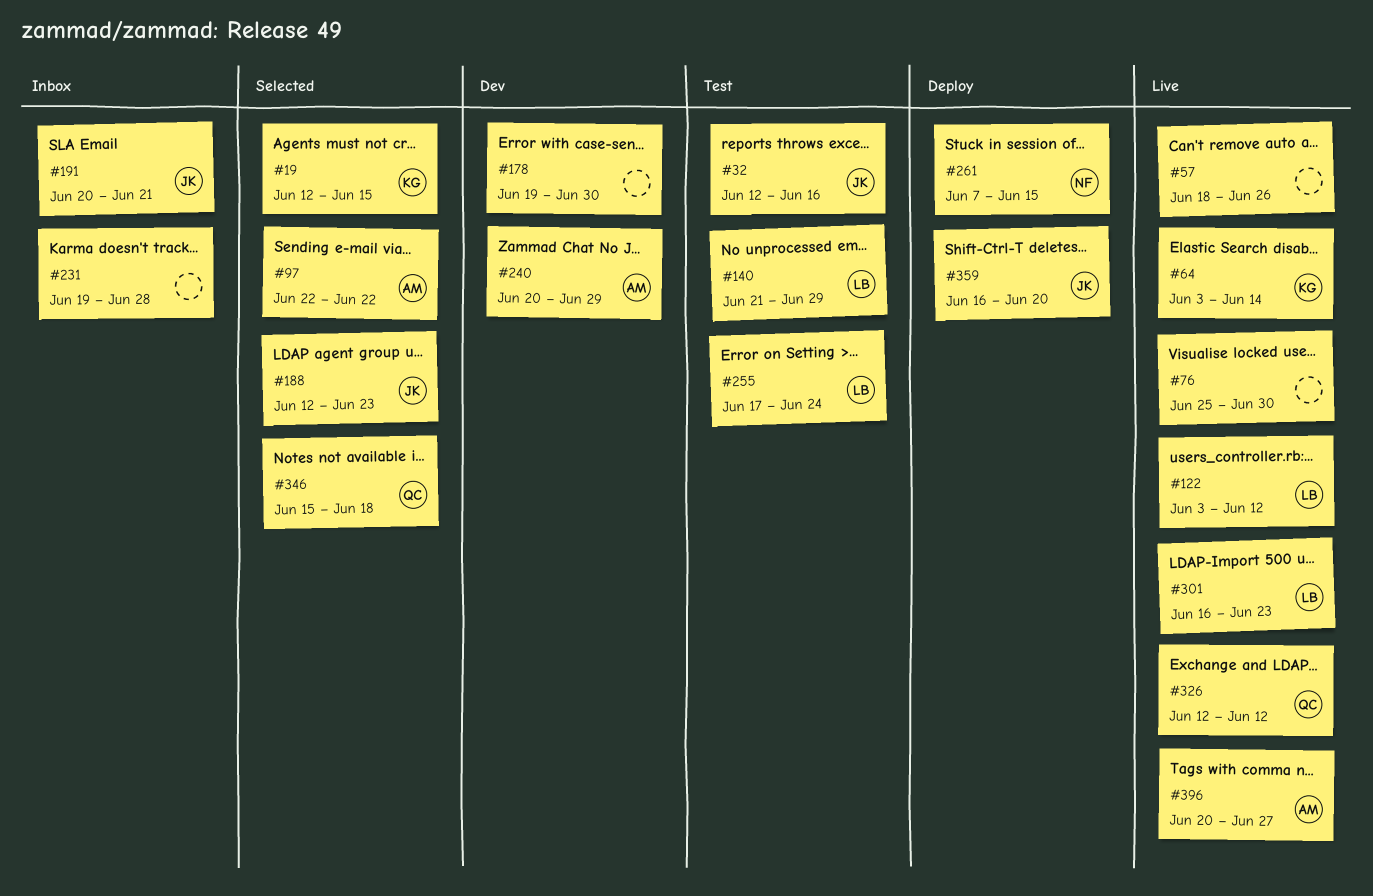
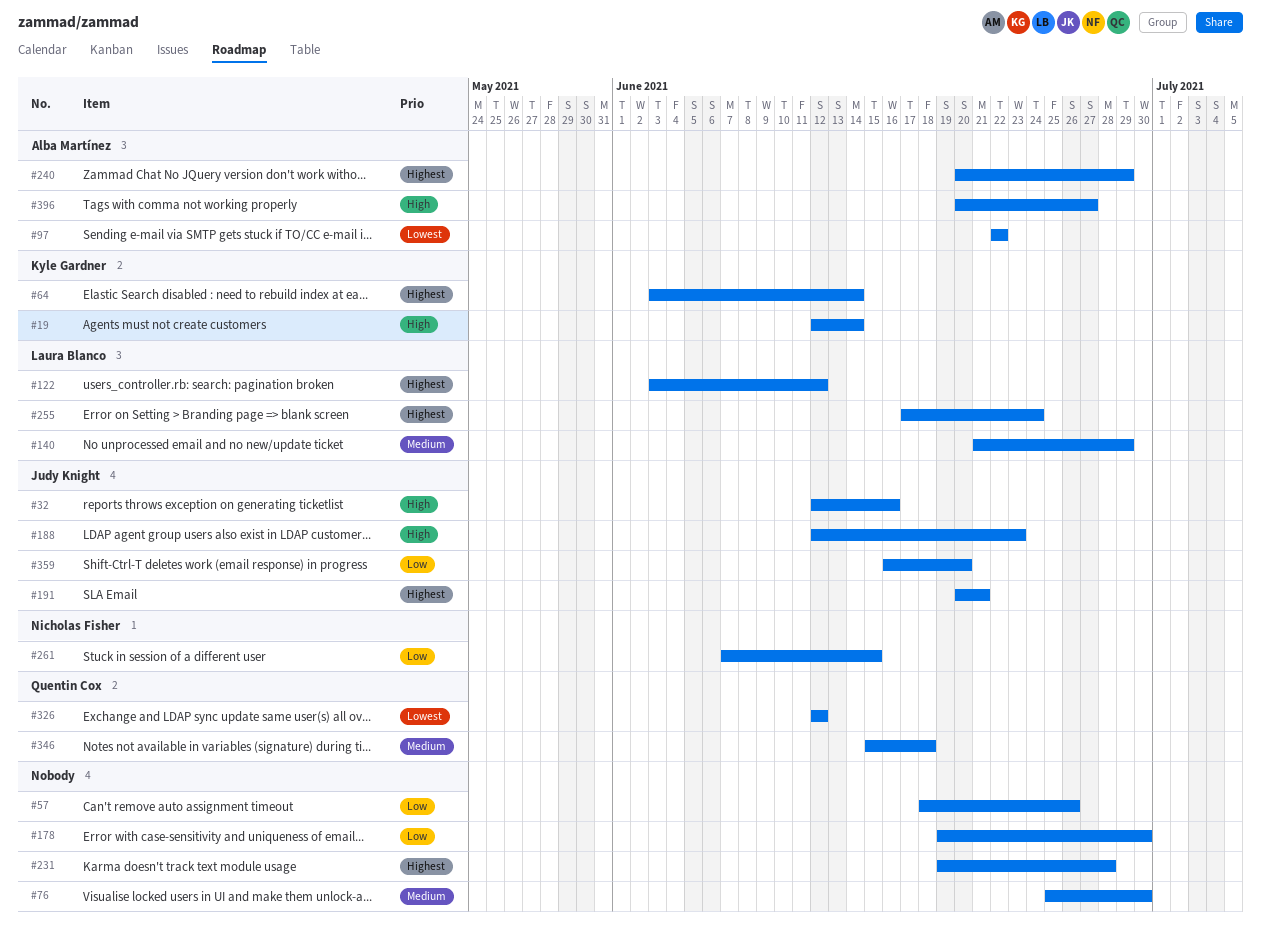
#19, due: Jun 15 -> Jun 14
#301: present -> none

